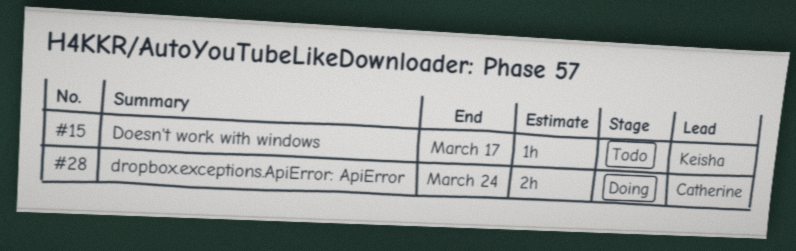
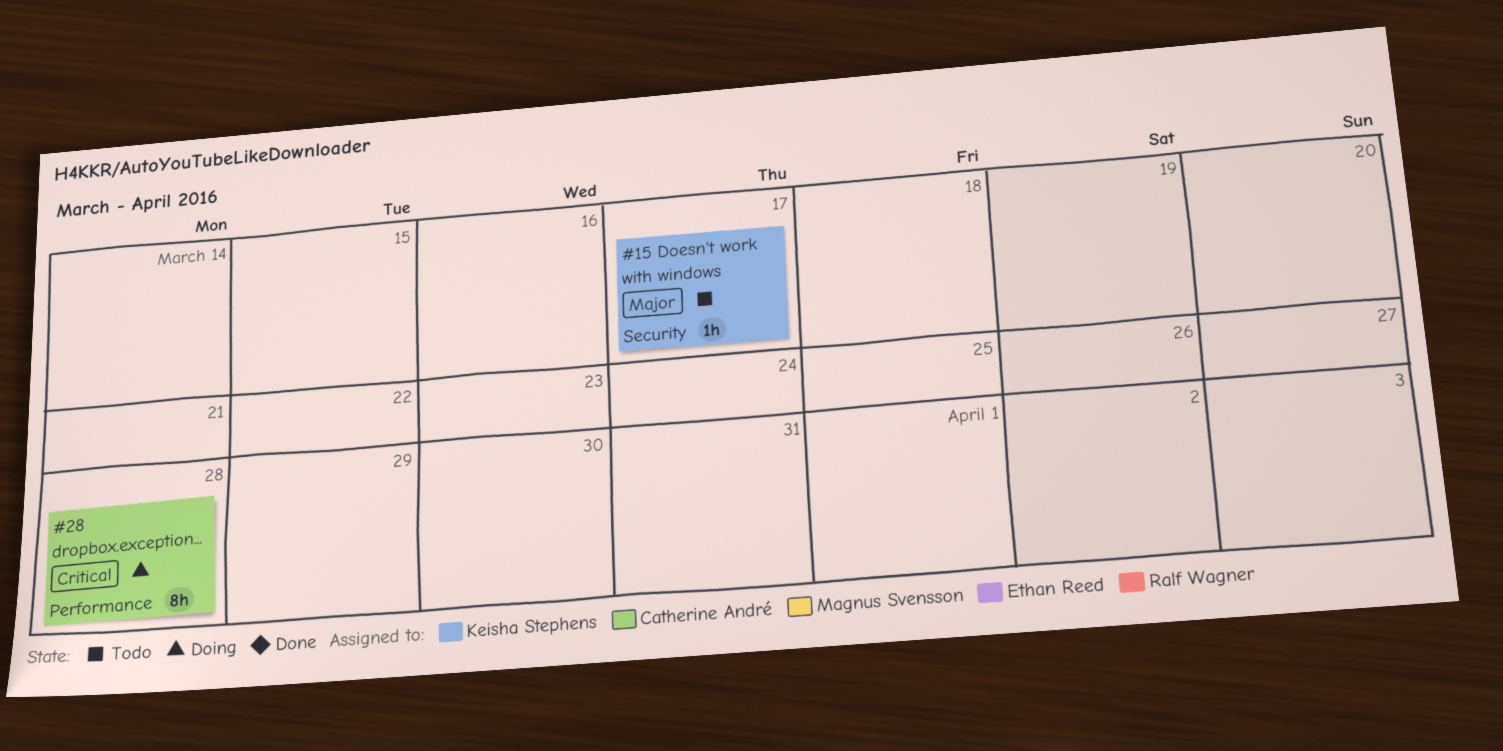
#28, estimate: 2h -> 8h
#28, due: Mar 24 -> Mar 28

